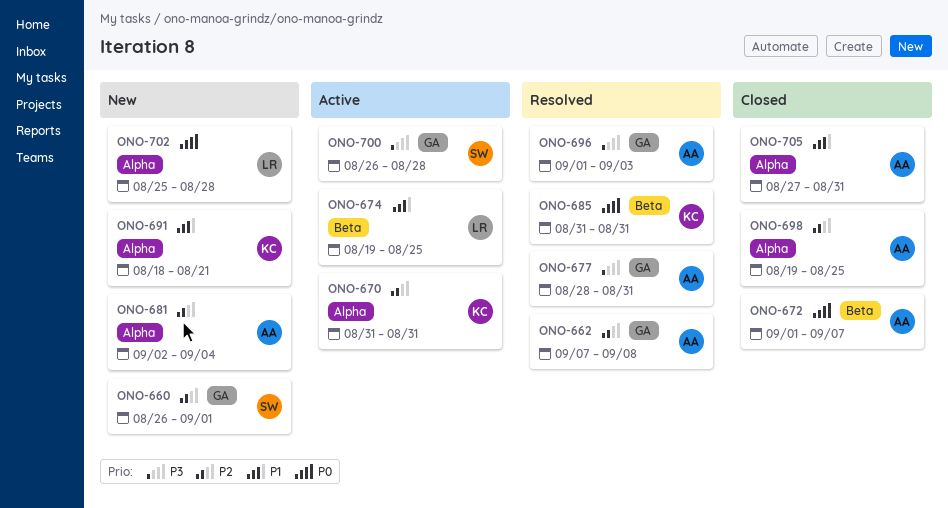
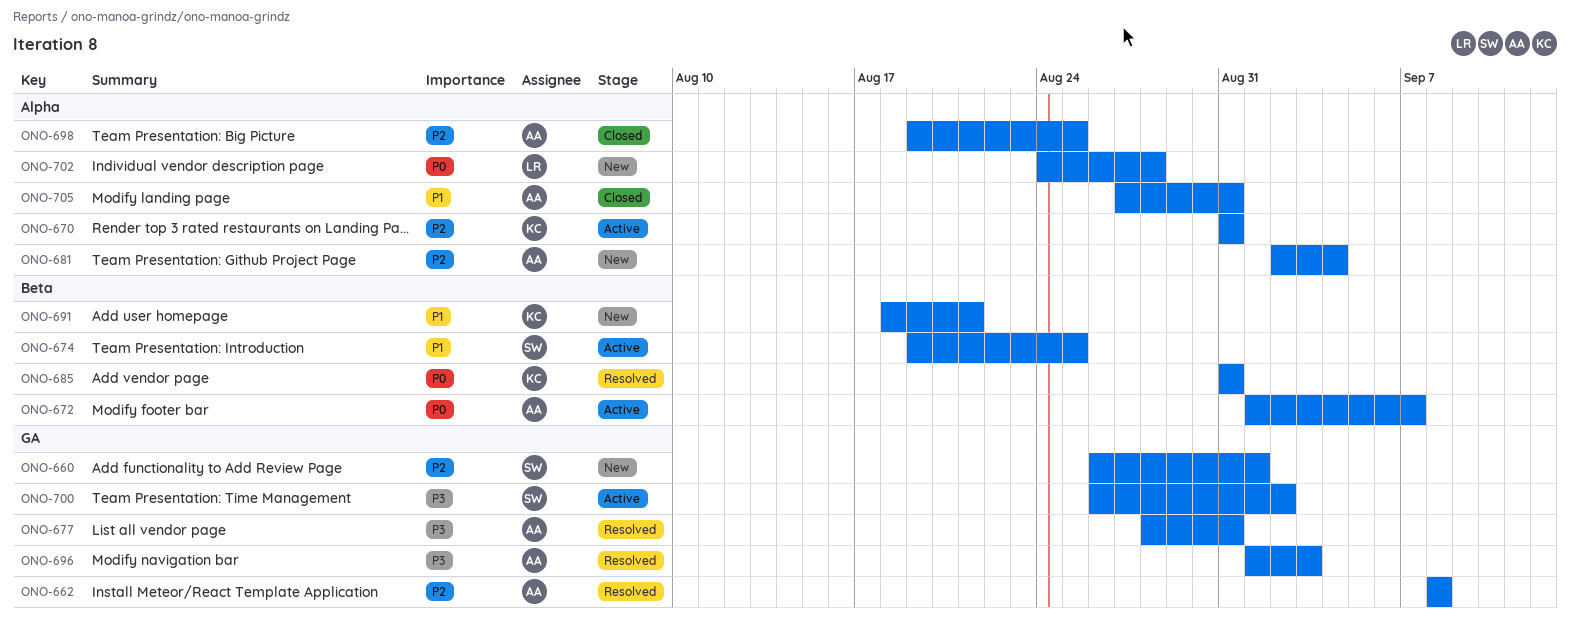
ONO-662, start: Sep 7 -> Sep 8
ONO-672, status: Closed -> Active
ONO-674, owner: LR -> SW
ONO-691, label: Alpha -> Beta
ONO-700, due: Aug 28 -> Sep 2
ONO-702, start: Aug 25 -> Aug 24

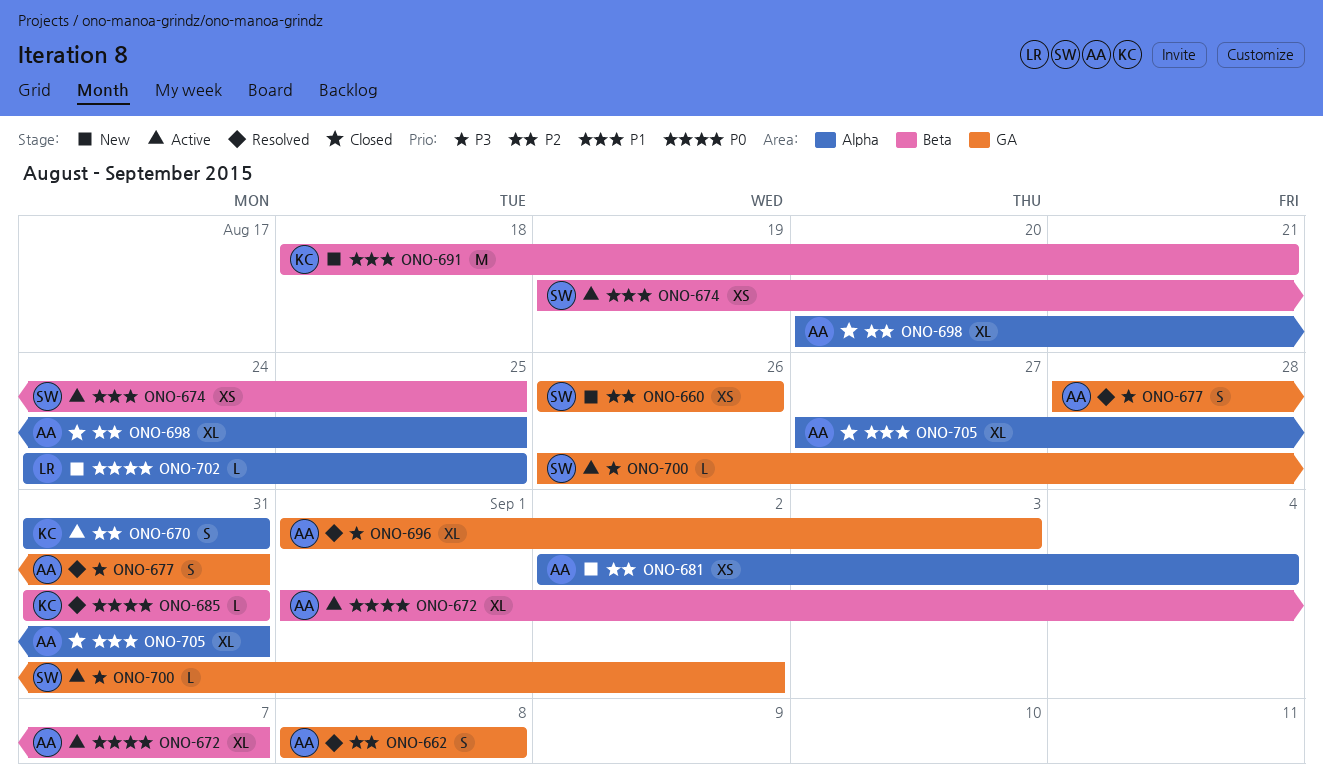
ONO-660, due: Sep 1 -> Aug 26
ONO-698, start: Aug 19 -> Aug 20
ONO-702, due: Aug 28 -> Aug 25

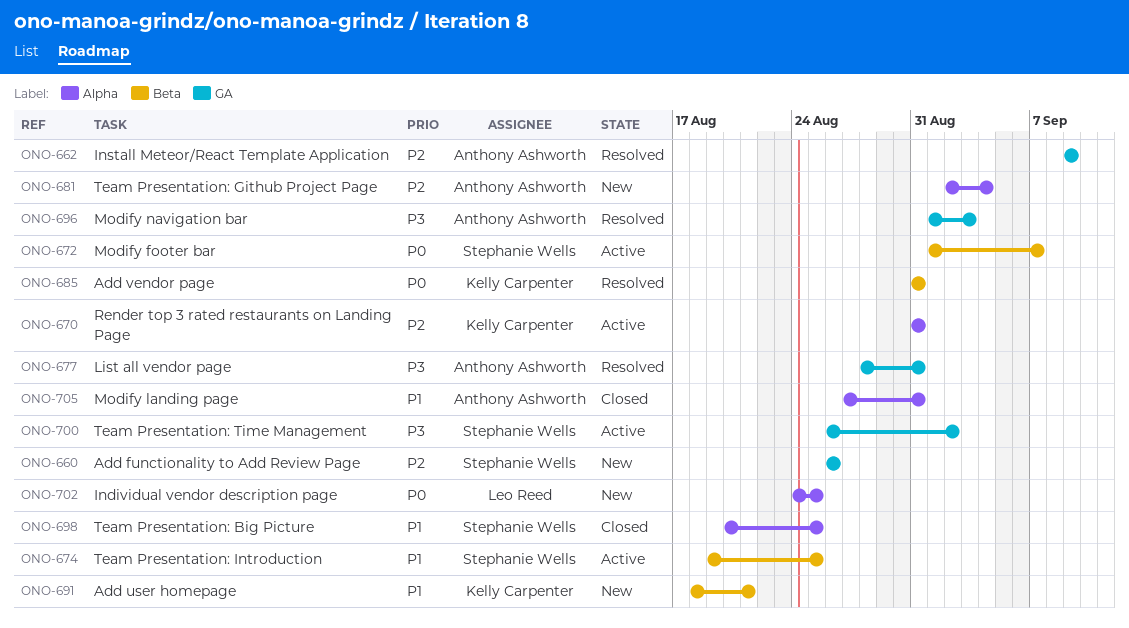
ONO-662, start: Sep 8 -> Sep 9
ONO-662, due: Sep 8 -> Sep 9
ONO-672, owner: Anthony Ashworth -> Stephanie Wells
ONO-698, owner: Anthony Ashworth -> Stephanie Wells
ONO-698, priority: P2 -> P1

